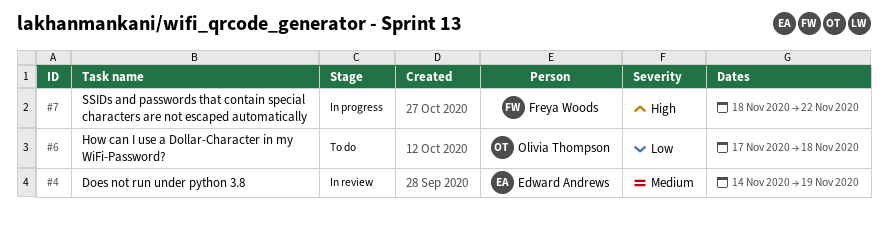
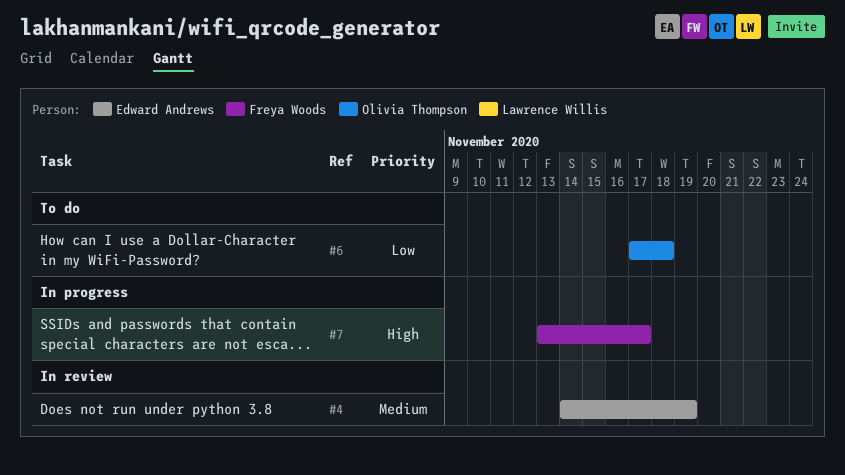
#7, start: Nov 18 -> Nov 13
#7, due: Nov 22 -> Nov 17

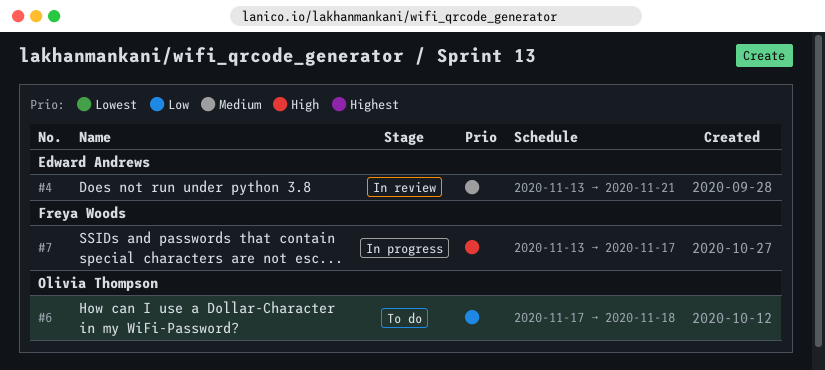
#4, start: Nov 14 -> Nov 13
#4, due: Nov 19 -> Nov 21

